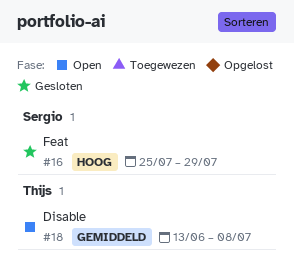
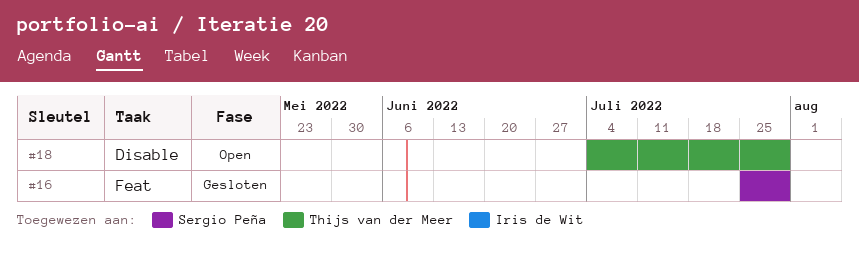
#18, start: Jun 13 -> Jul 4
#18, due: Jul 8 -> Jul 29

